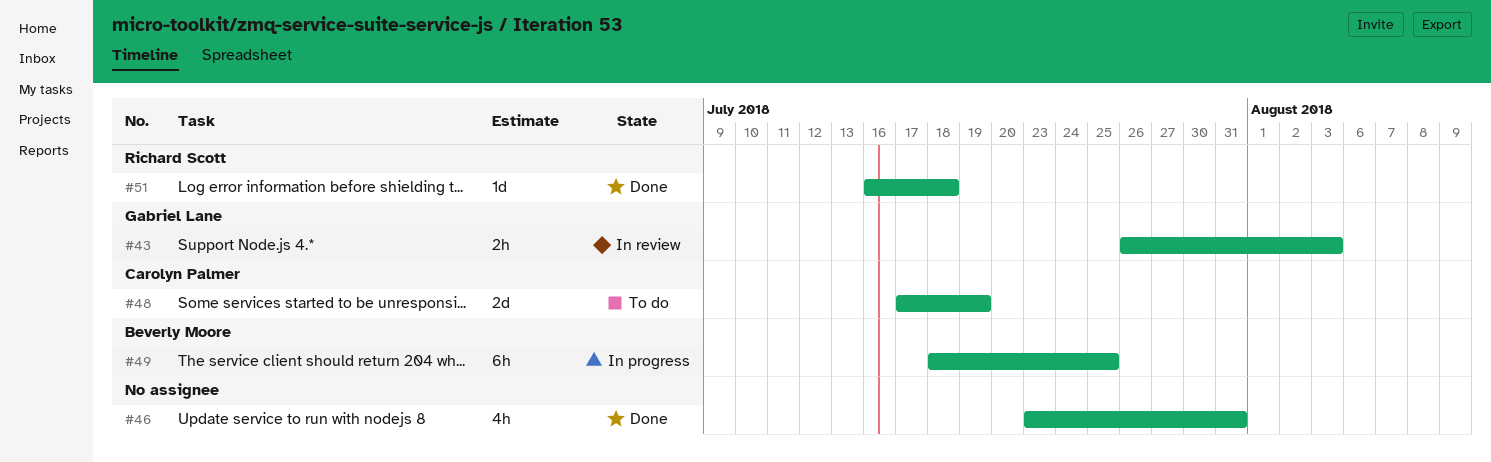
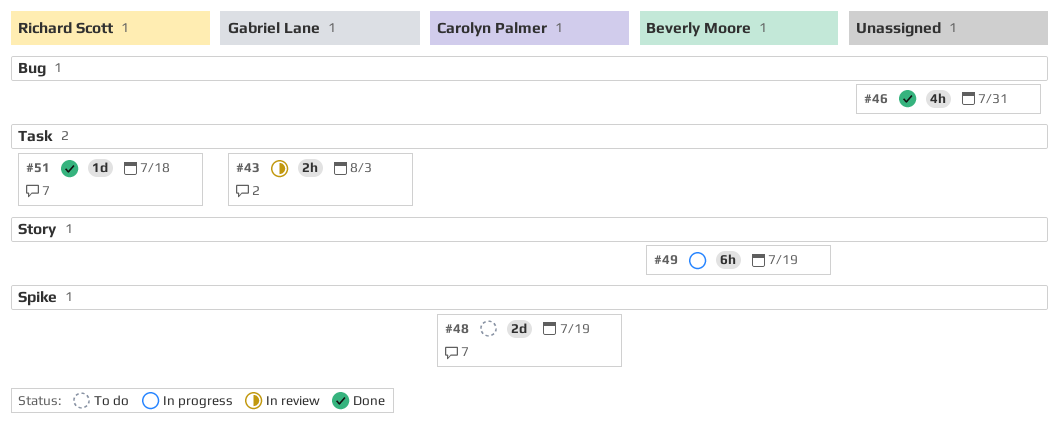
#49, due: Jul 25 -> Jul 19

